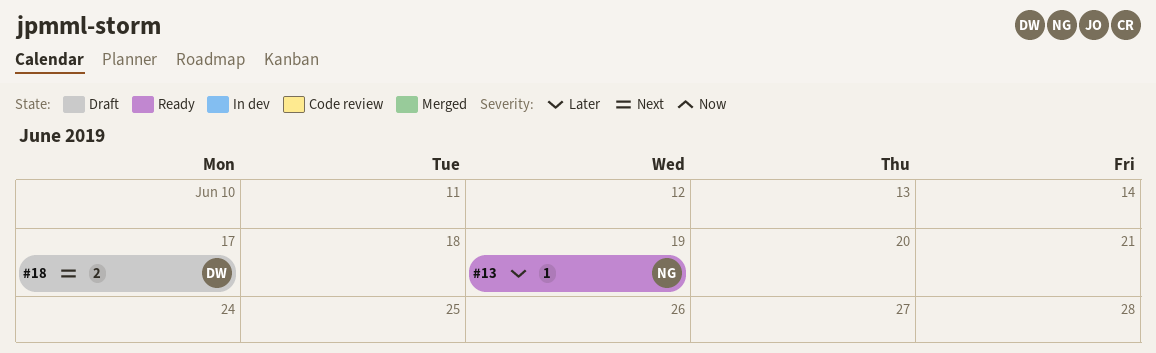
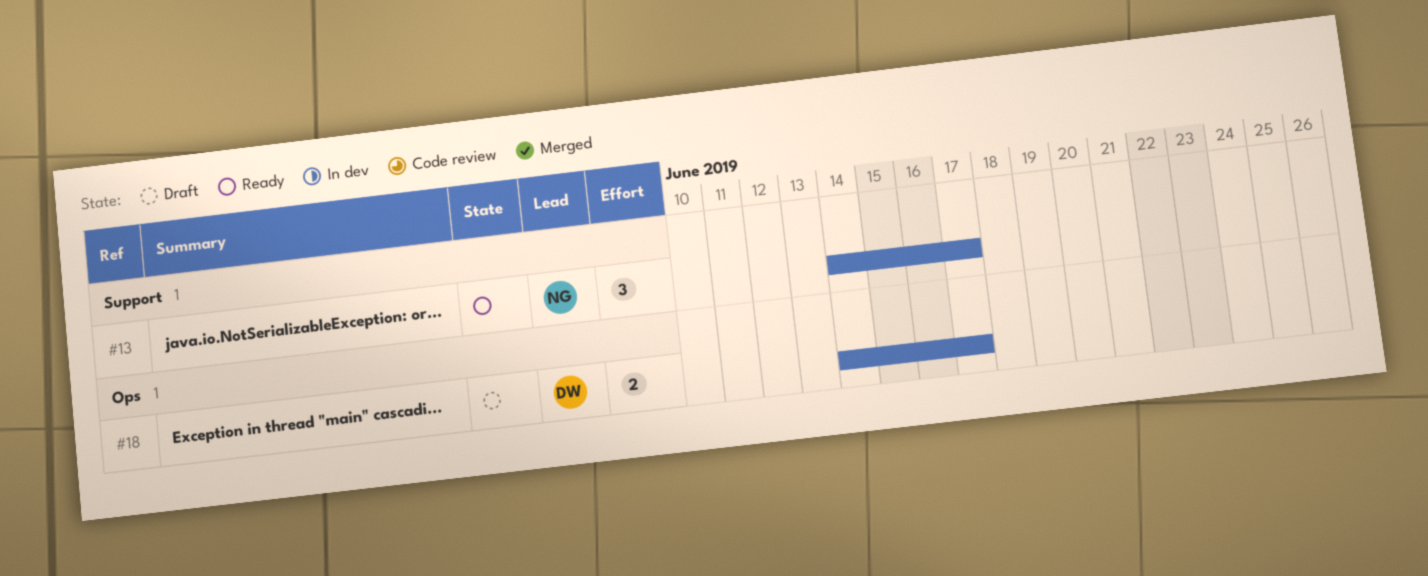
#13, estimate: 1 -> 3
#13, due: Jun 19 -> Jun 17

